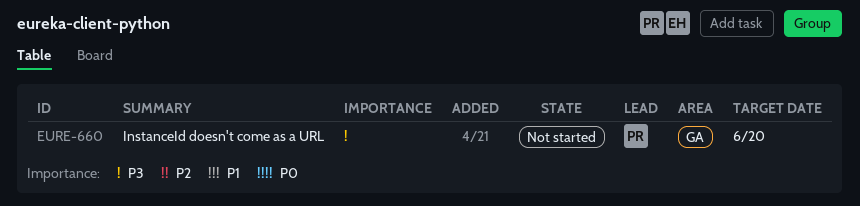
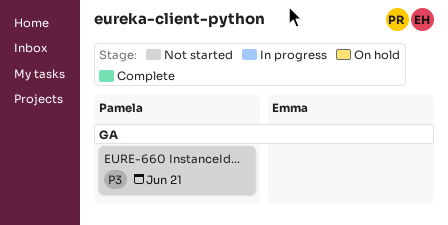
EURE-660, due: Jun 20 -> Jun 21

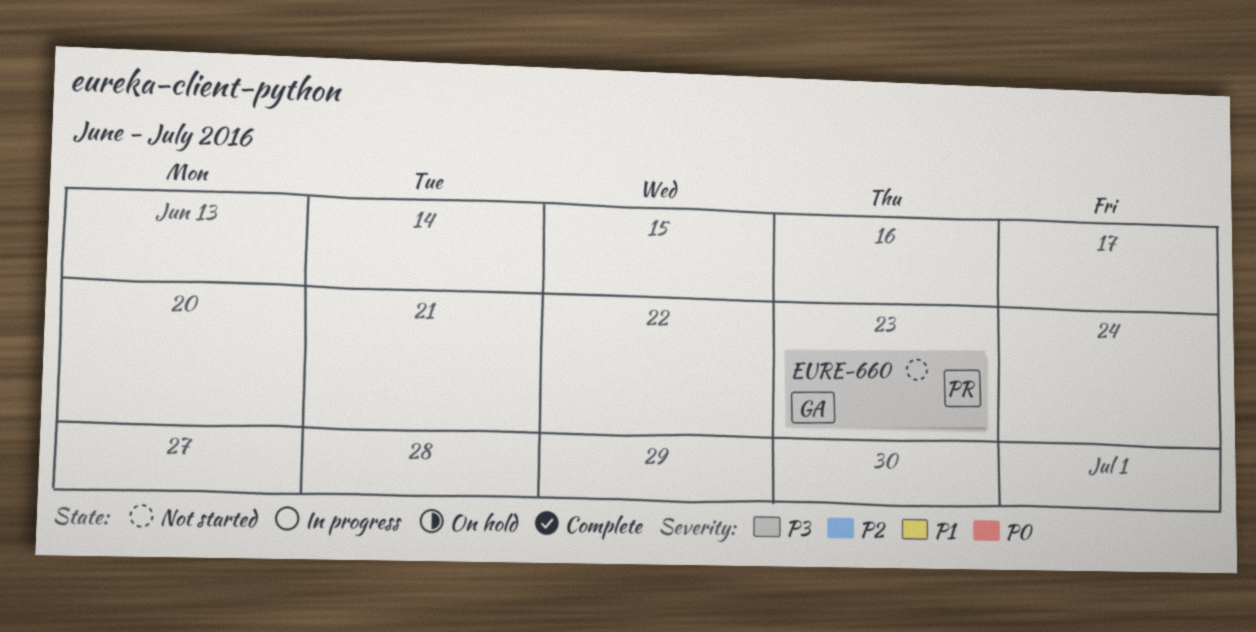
EURE-660, due: Jun 21 -> Jun 23

